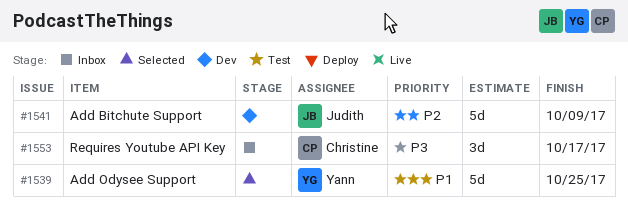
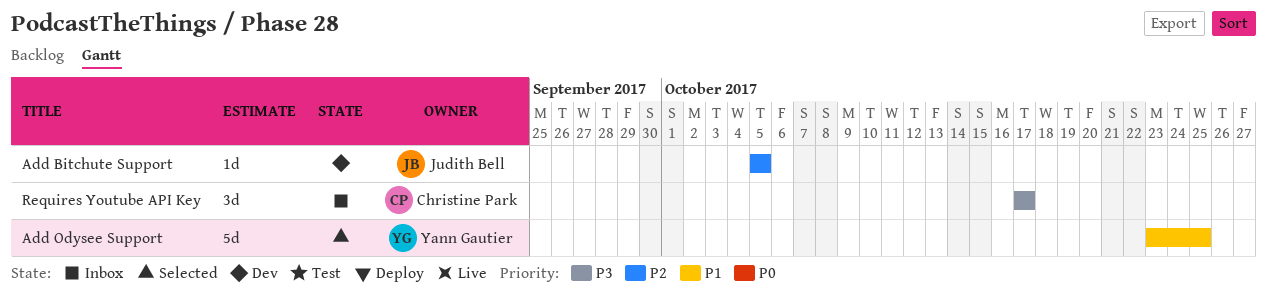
Add Bitchute Support, estimate: 5d -> 1d
Add Bitchute Support, due: Oct 9 -> Oct 5

